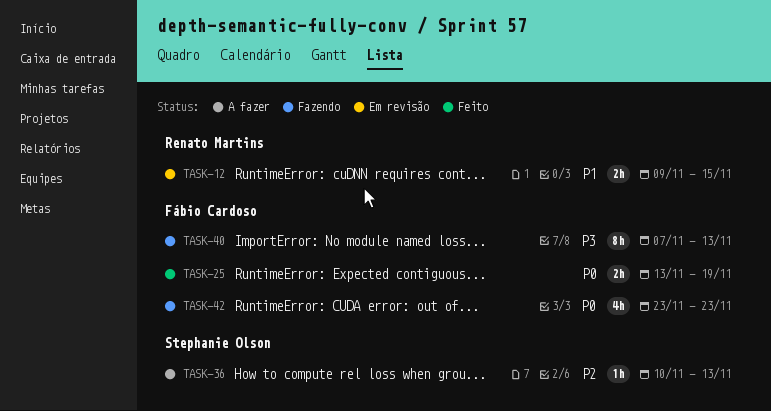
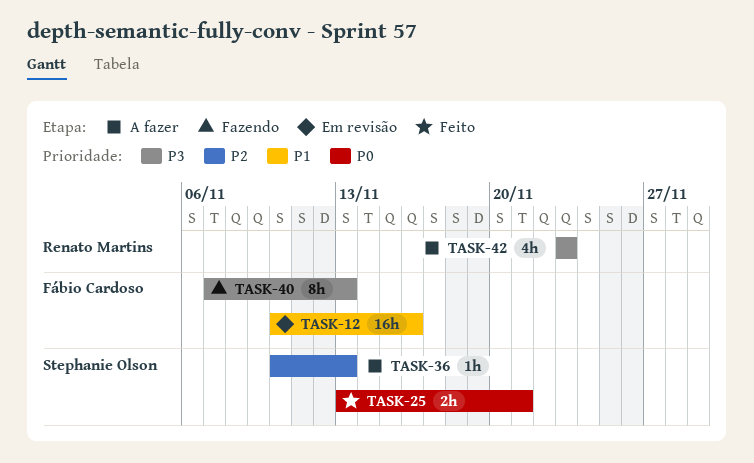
TASK-12, owner: Renato Martins -> Fábio Cardoso
TASK-12, estimate: 2h -> 16h
TASK-12, start: Nov 9 -> Nov 10
TASK-12, due: Nov 15 -> Nov 16
TASK-25, owner: Fábio Cardoso -> Stephanie Olson
TASK-25, due: Nov 19 -> Nov 21
TASK-42, status: Fazendo -> A fazer
TASK-42, owner: Fábio Cardoso -> Renato Martins
TASK-42, priority: P0 -> P3

